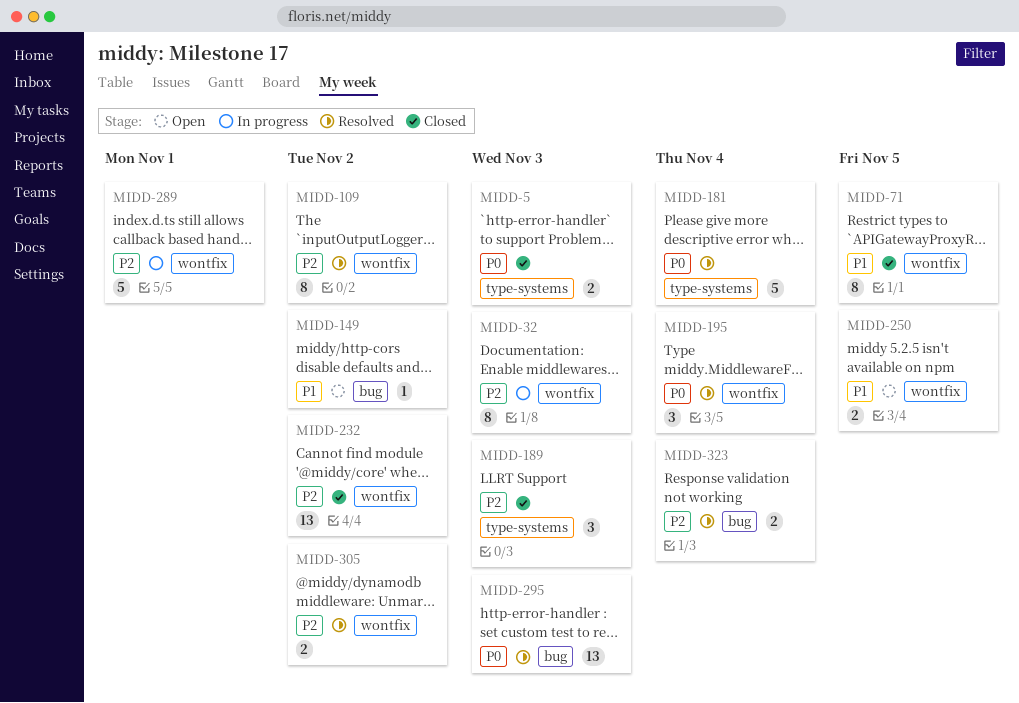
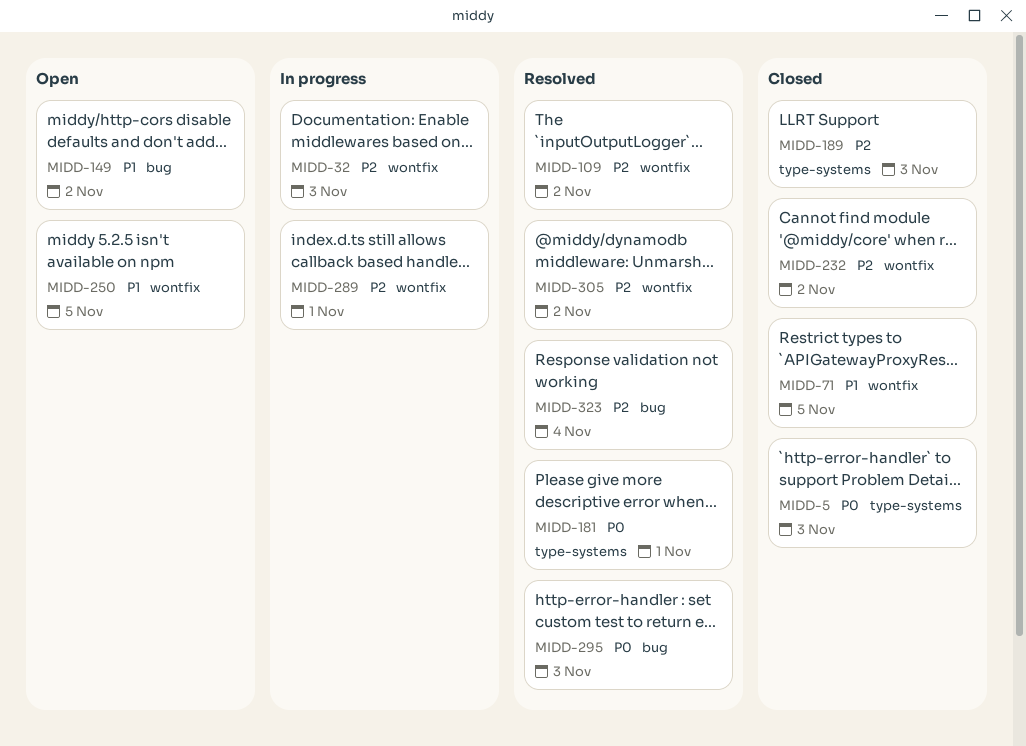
MIDD-181, due: Nov 4 -> Nov 1
MIDD-195: present -> none

